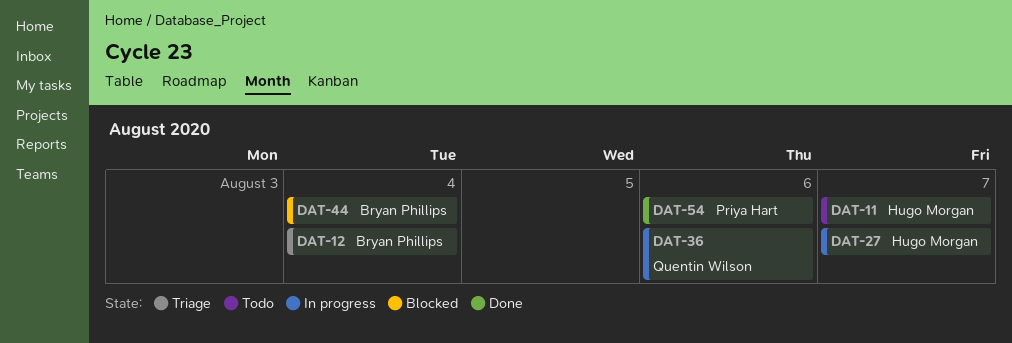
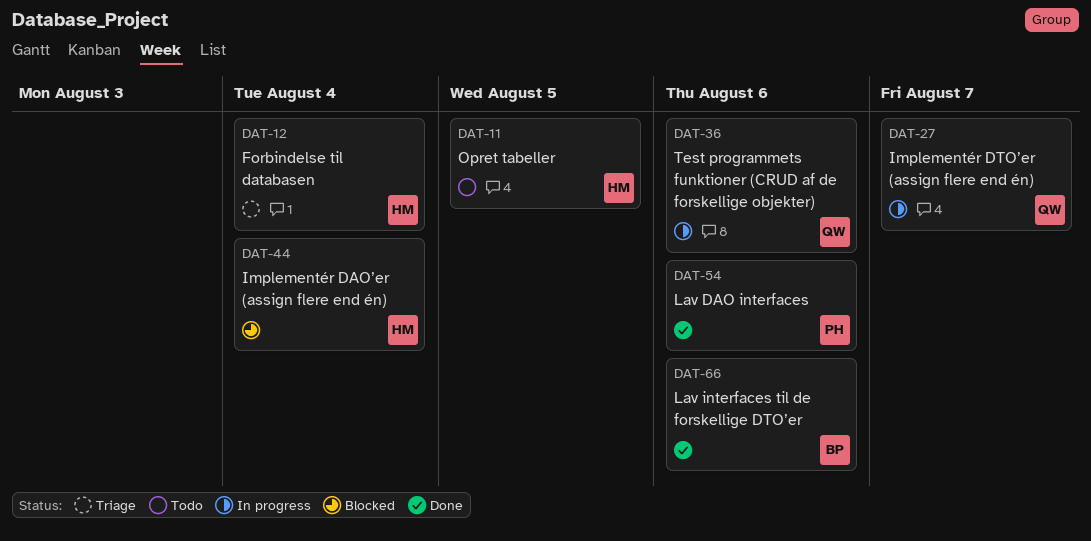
DAT-11, due: Aug 7 -> Aug 5
DAT-12, owner: Bryan Phillips -> Hugo Morgan
DAT-27, owner: Hugo Morgan -> Quentin Wilson
DAT-44, owner: Bryan Phillips -> Hugo Morgan
DAT-66: none -> present

